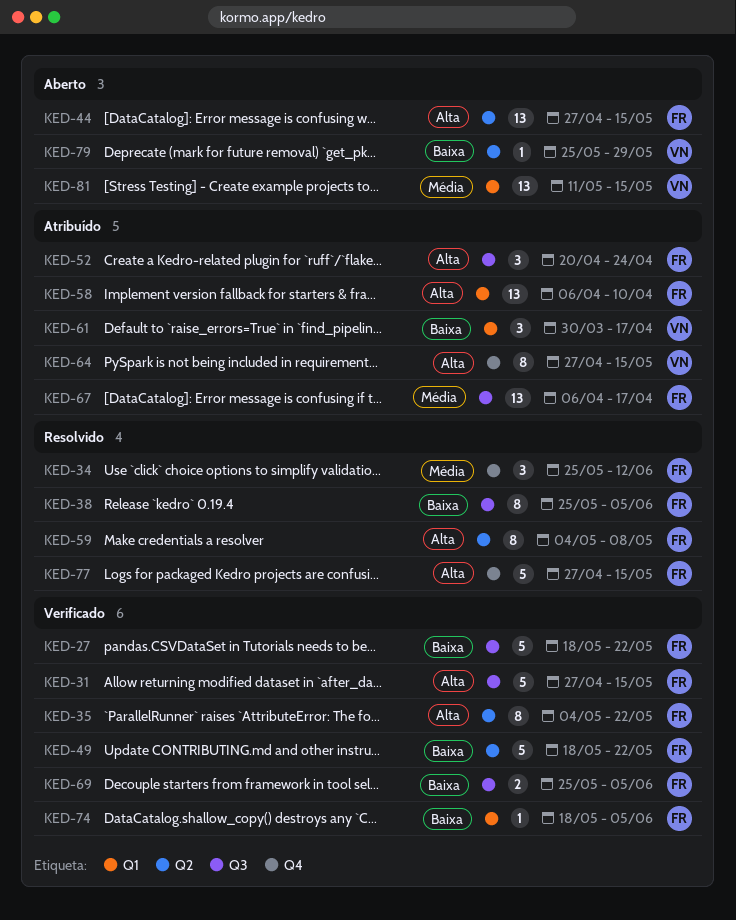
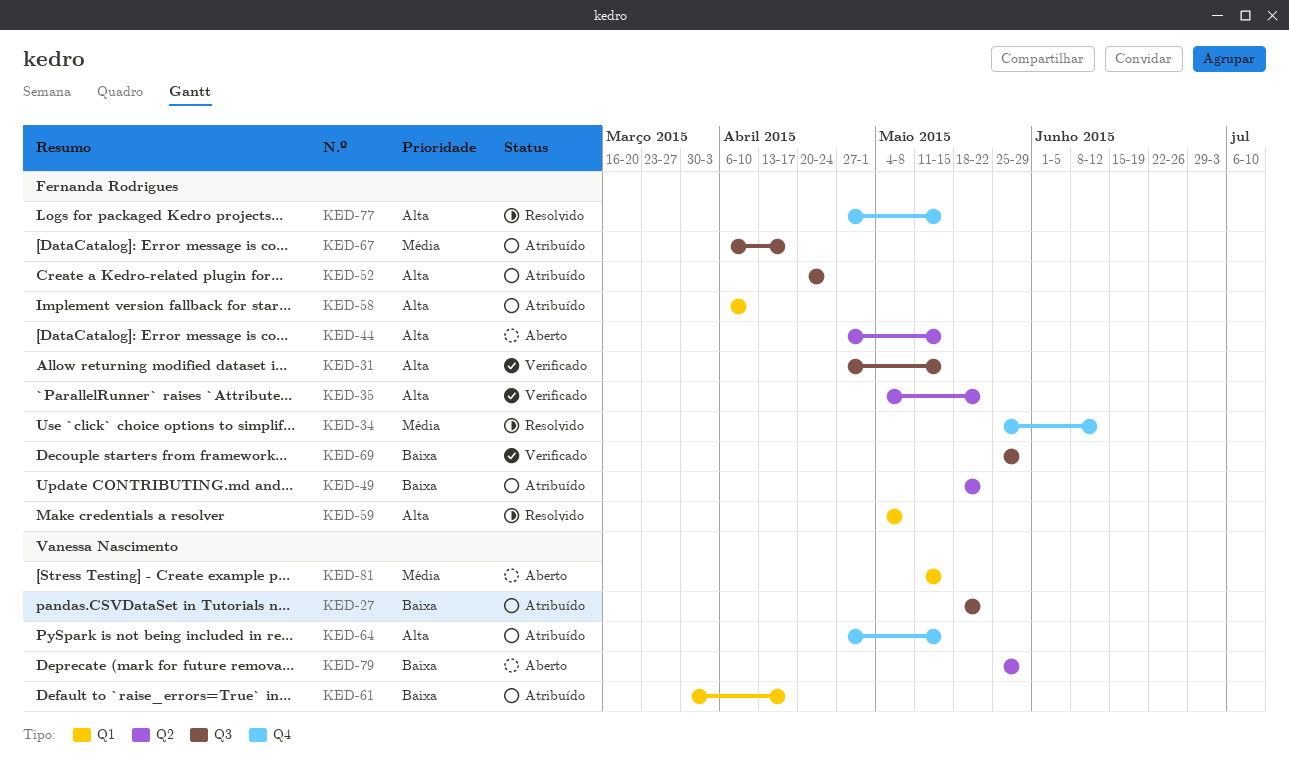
KED-27, status: Verificado -> Atribuído
KED-27, owner: Fernanda Rodrigues -> Vanessa Nascimento
KED-38: present -> none
KED-49, status: Verificado -> Atribuído
KED-59, label: Q2 -> Q1
KED-69, due: Jun 5 -> May 29
KED-74: present -> none

